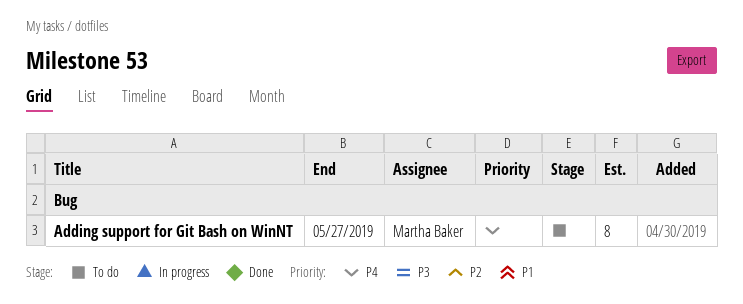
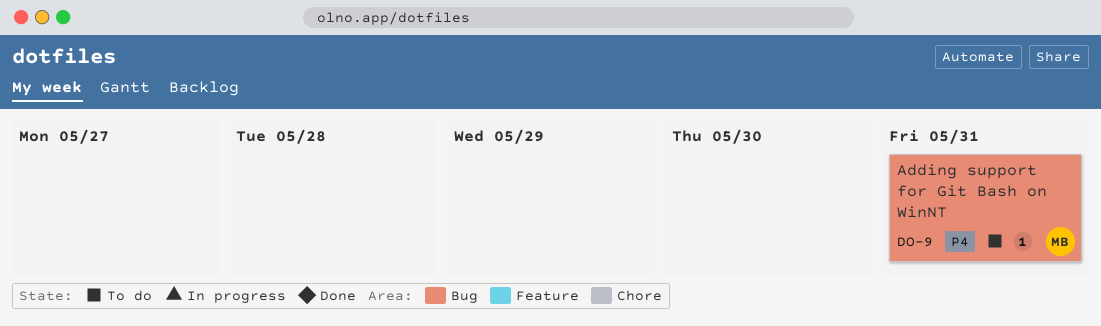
Adding support for Git Bash on WinNT, estimate: 8 -> 1
Adding support for Git Bash on WinNT, due: May 27 -> May 31

